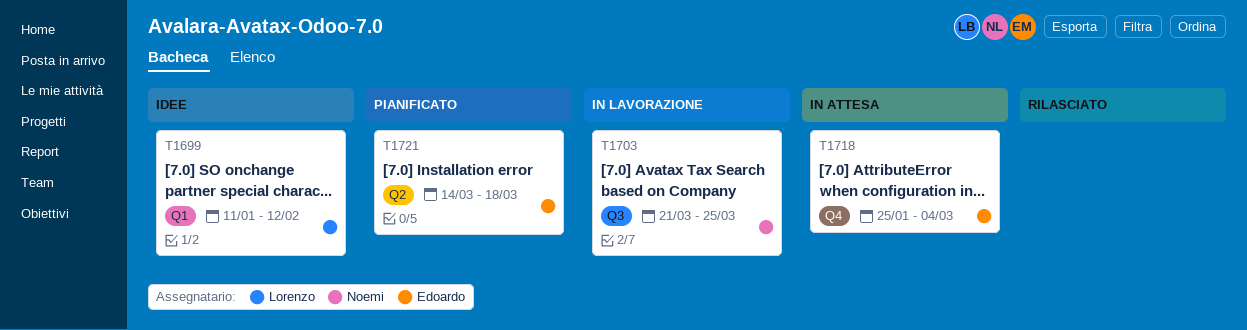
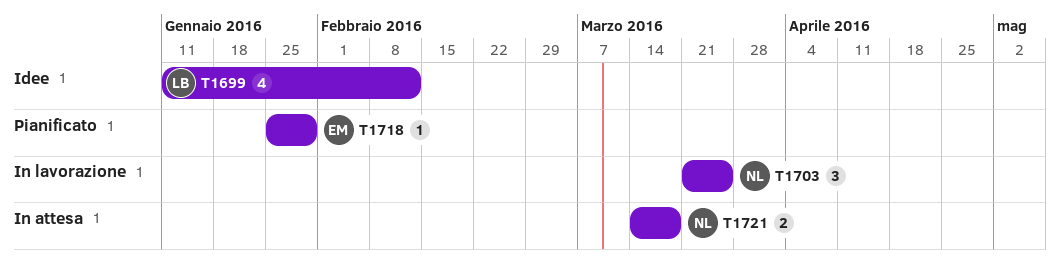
T1718, status: In attesa -> Pianificato
T1718, due: Mar 4 -> Jan 29
T1721, status: Pianificato -> In attesa
T1721, owner: Edoardo -> Noemi

